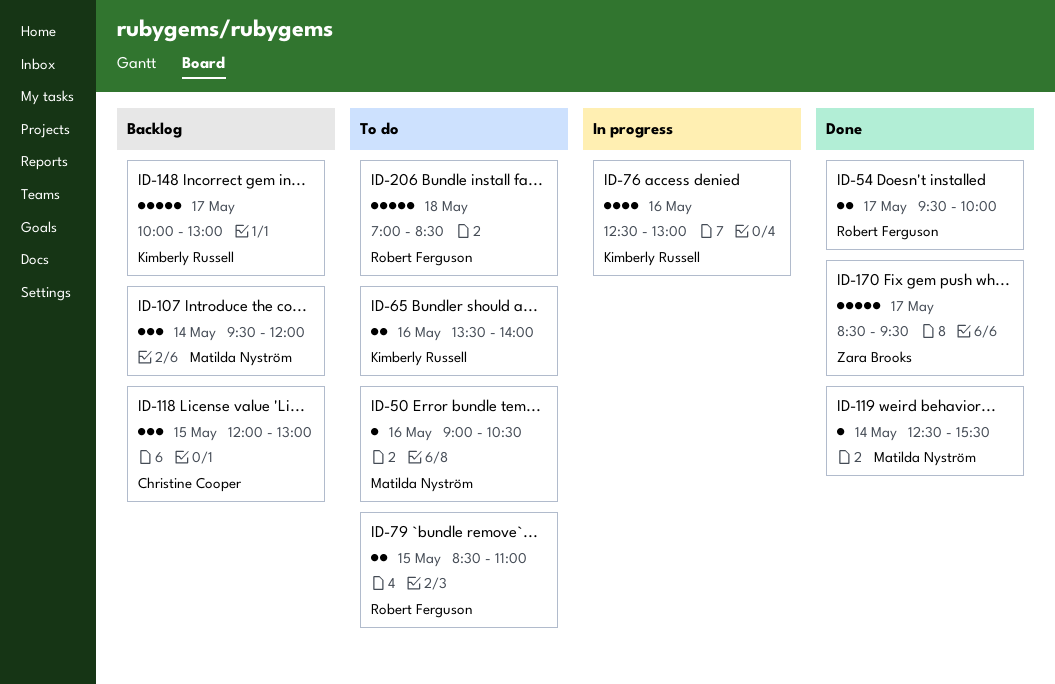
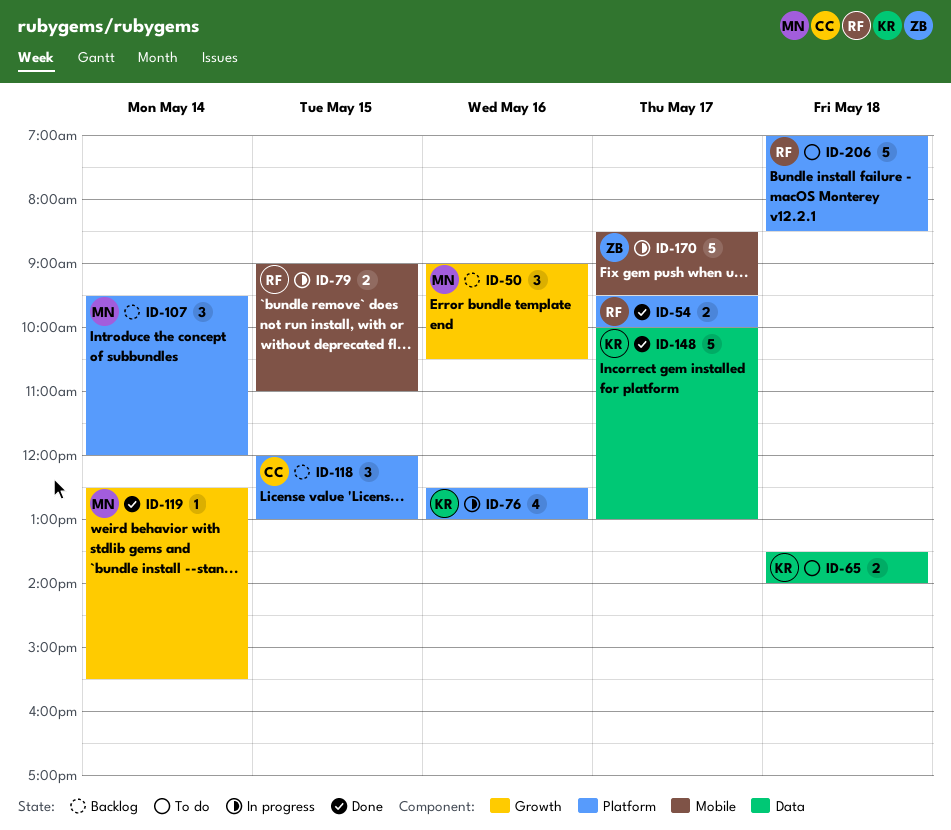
ID-50, status: To do -> Backlog
ID-50, estimate: 1 -> 3
ID-65, day: May 16 -> May 18
ID-79, status: To do -> In progress
ID-79, begins: 08:30 -> 09:00
ID-148, status: Backlog -> Done
ID-170, status: Done -> In progress

